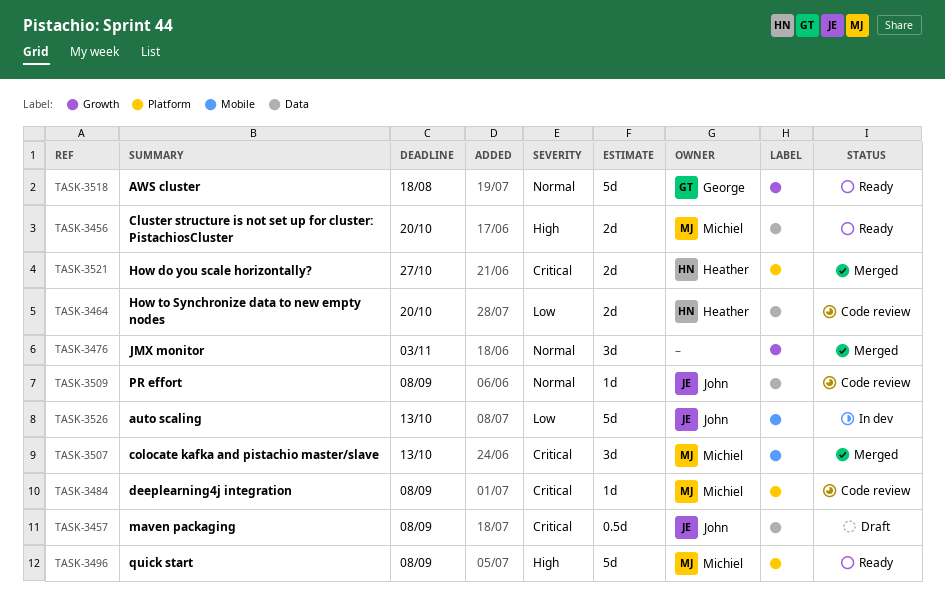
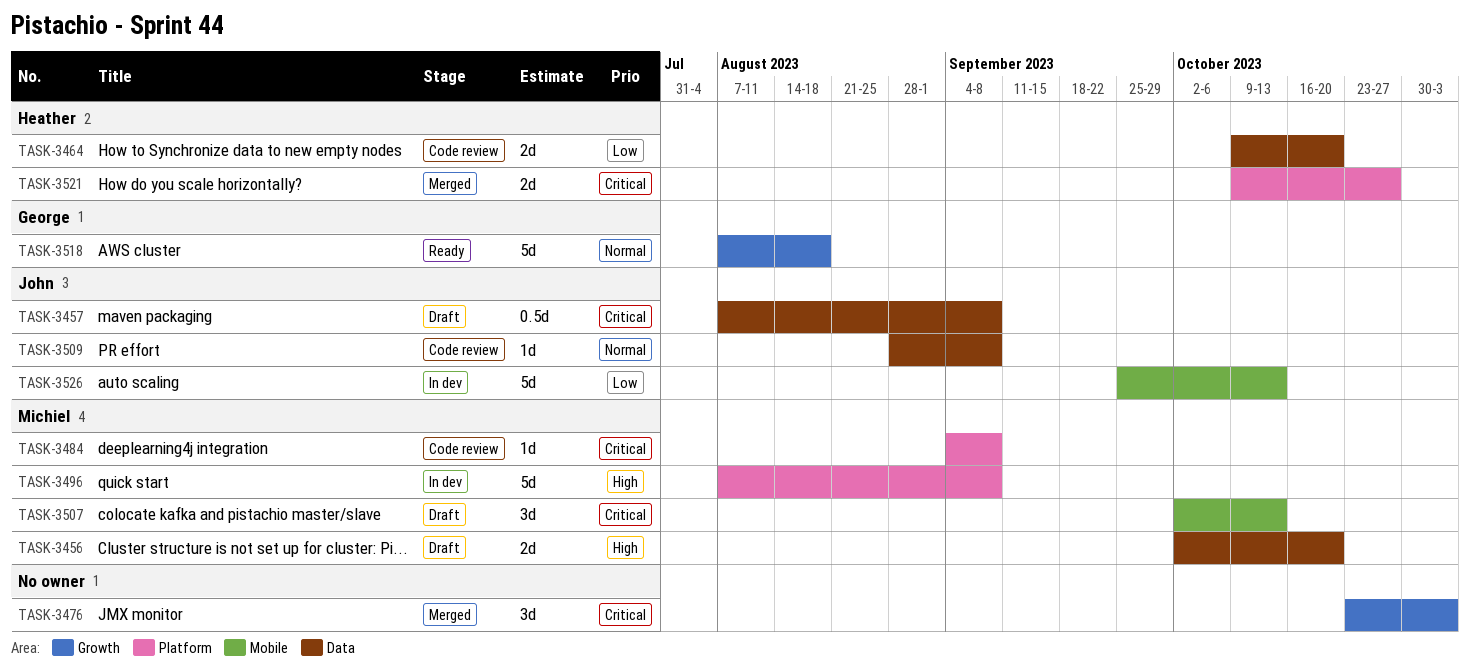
TASK-3456, status: Ready -> Draft
TASK-3476, priority: Normal -> Critical
TASK-3496, status: Ready -> In dev
TASK-3507, status: Merged -> Draft

